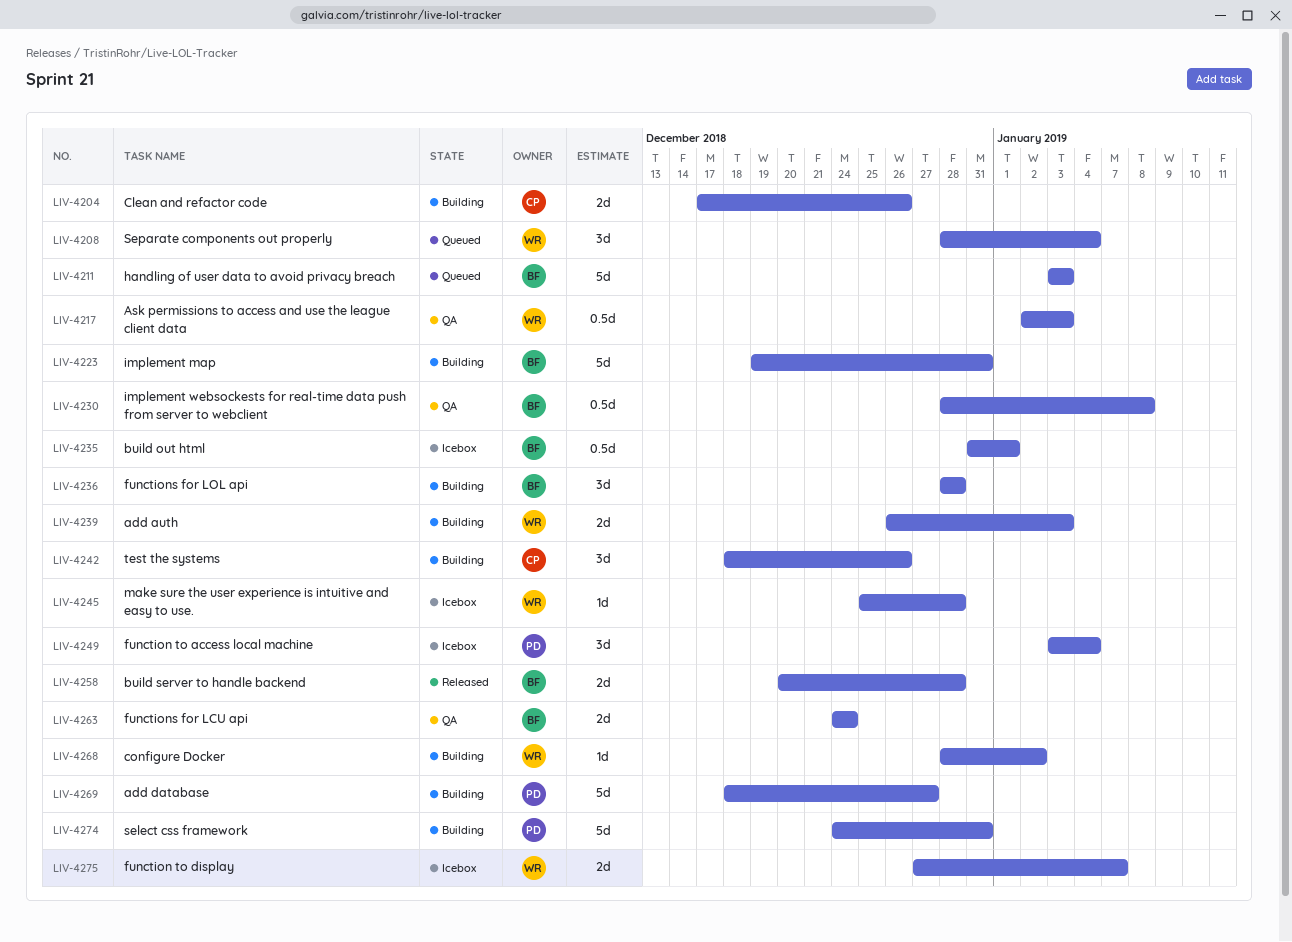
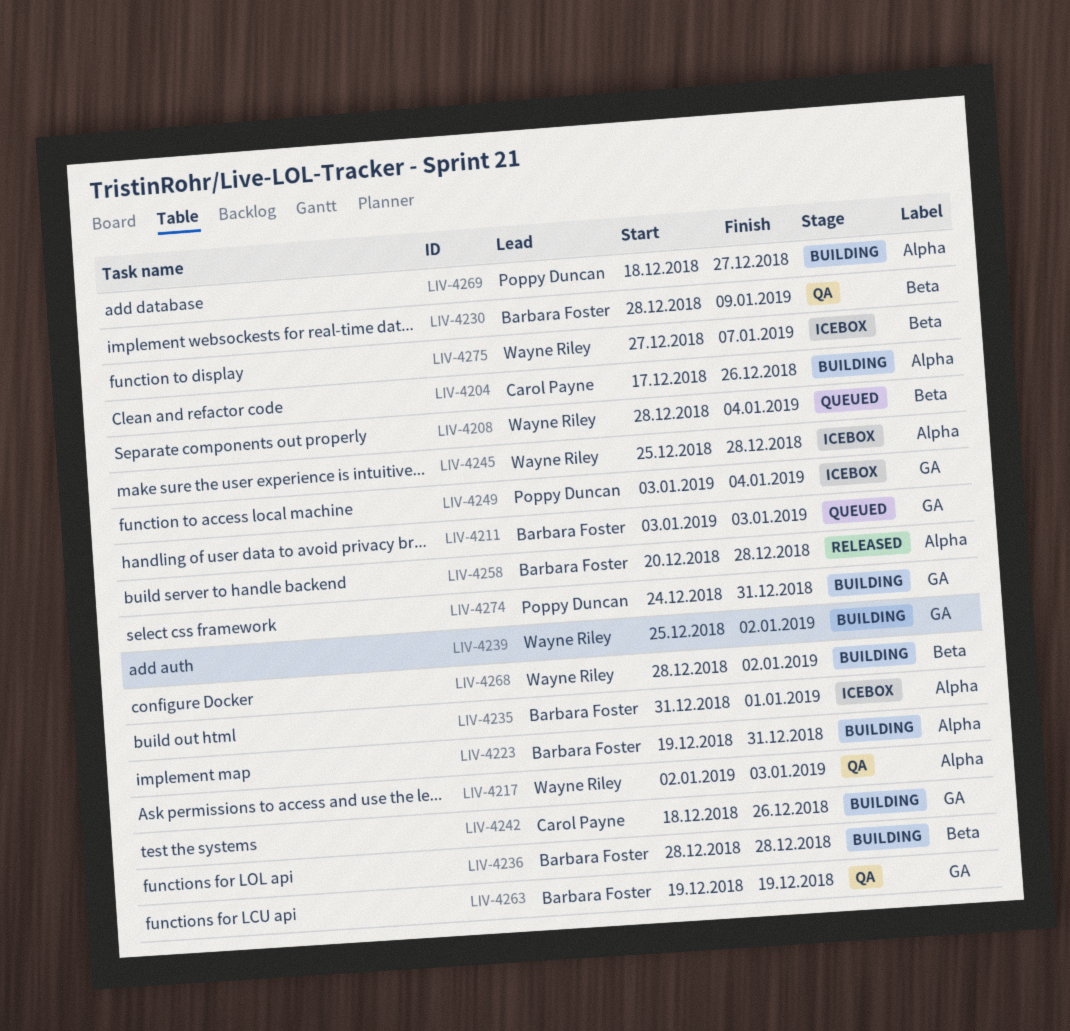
LIV-4230, due: Jan 8 -> Jan 9
LIV-4239, start: Dec 26 -> Dec 25
LIV-4239, due: Jan 3 -> Jan 2
LIV-4263, start: Dec 24 -> Dec 19
LIV-4263, due: Dec 24 -> Dec 19

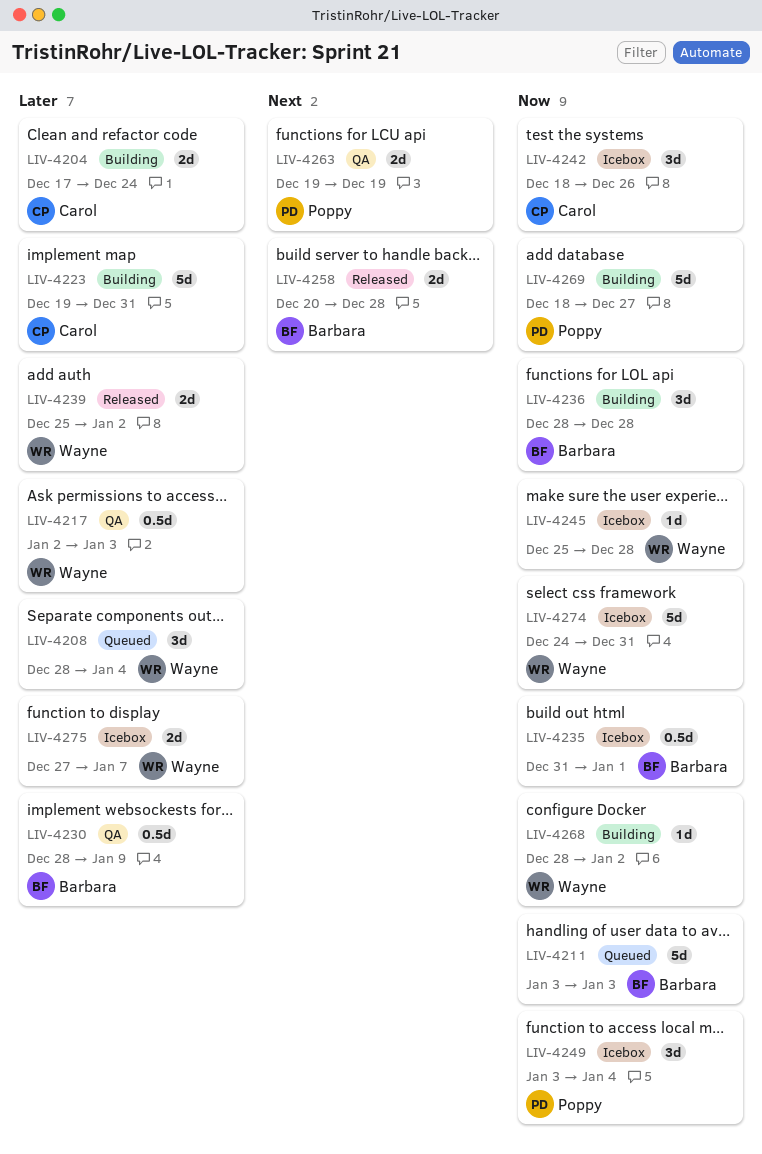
LIV-4204, due: Dec 26 -> Dec 24
LIV-4223, owner: Barbara Foster -> Carol Payne
LIV-4239, status: Building -> Released
LIV-4242, status: Building -> Icebox
LIV-4263, owner: Barbara Foster -> Poppy Duncan
LIV-4274, status: Building -> Icebox
LIV-4274, owner: Poppy Duncan -> Wayne Riley

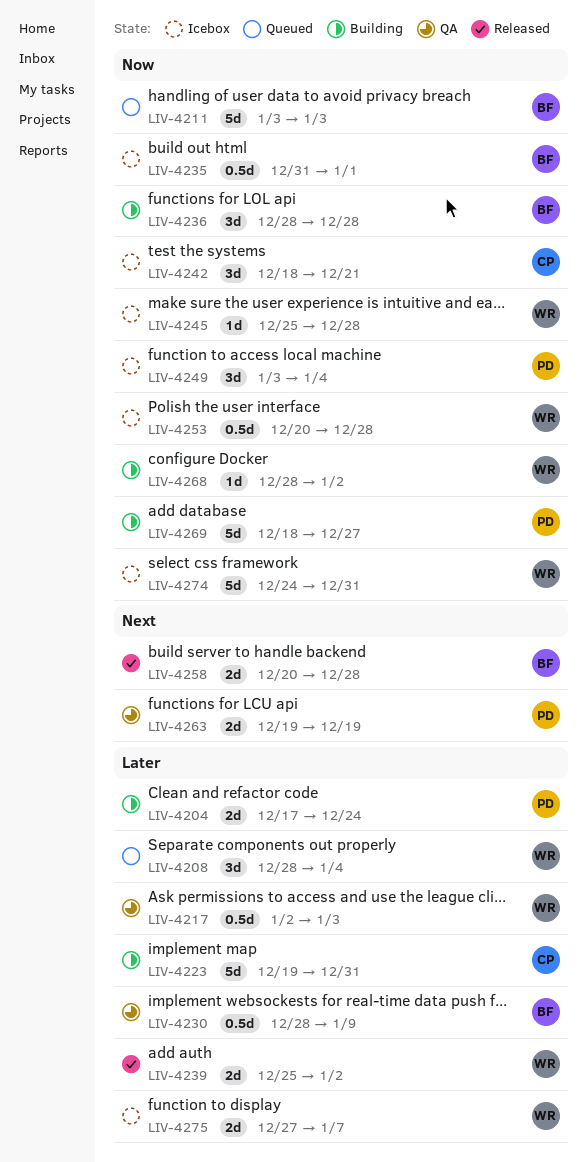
LIV-4204, owner: Carol -> Poppy
LIV-4242, due: Dec 26 -> Dec 21
LIV-4253: none -> present

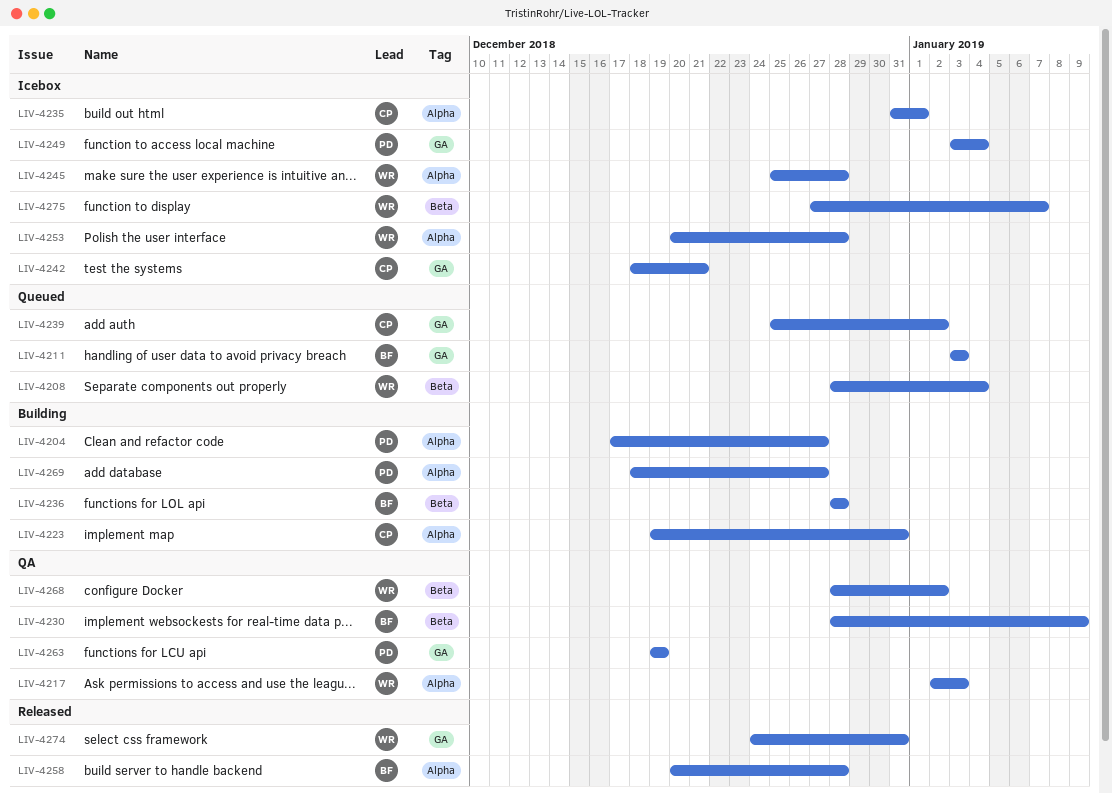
LIV-4204, due: Dec 24 -> Dec 27
LIV-4235, owner: BF -> CP
LIV-4239, status: Released -> Queued
LIV-4239, owner: WR -> CP
LIV-4268, status: Building -> QA
LIV-4274, status: Icebox -> Released

